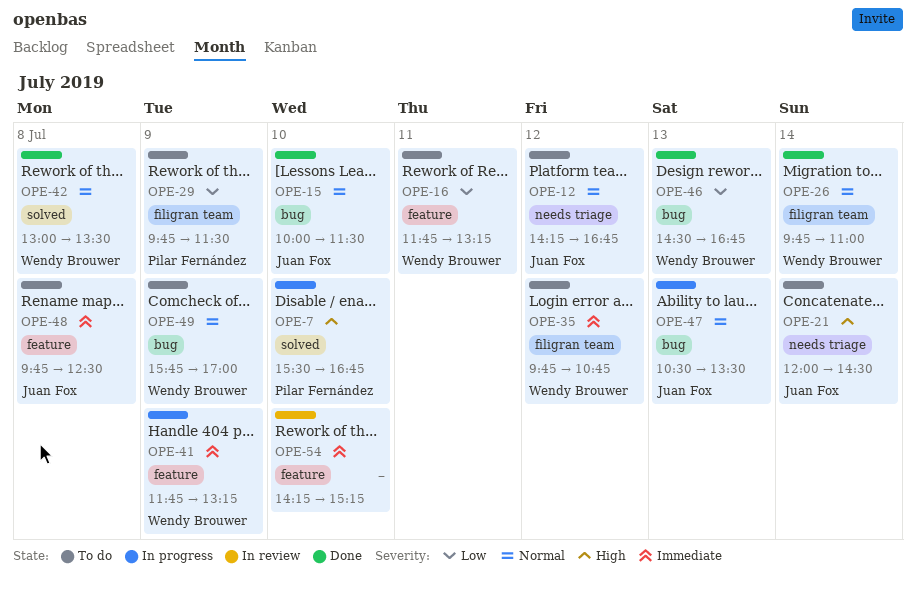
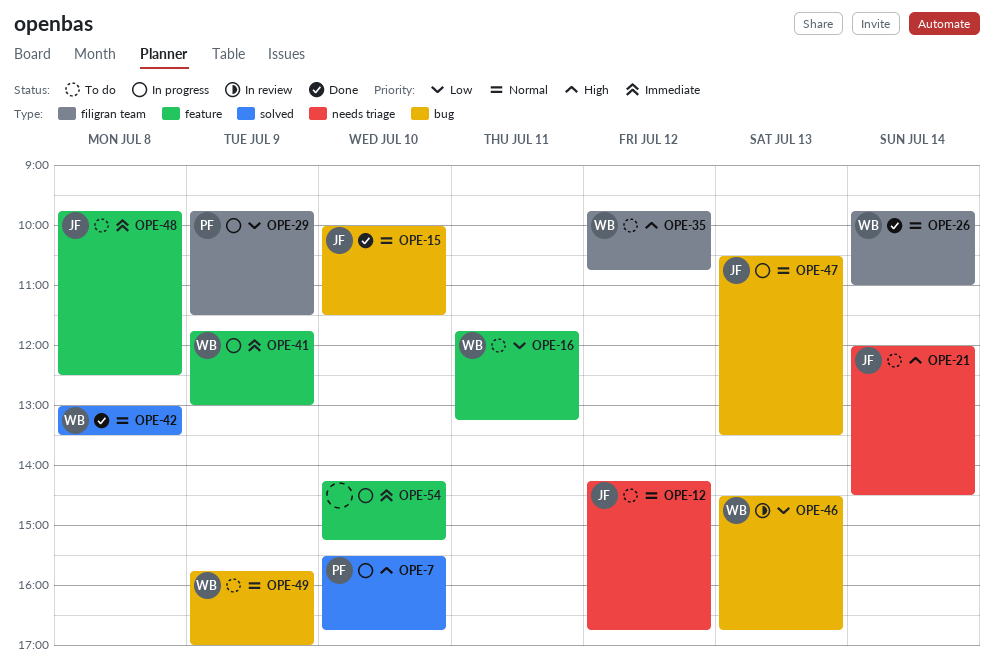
OPE-29, status: To do -> In progress
OPE-35, priority: Immediate -> High
OPE-41, ends: 13:15 -> 13:00
OPE-46, status: Done -> In review
OPE-54, status: In review -> In progress

